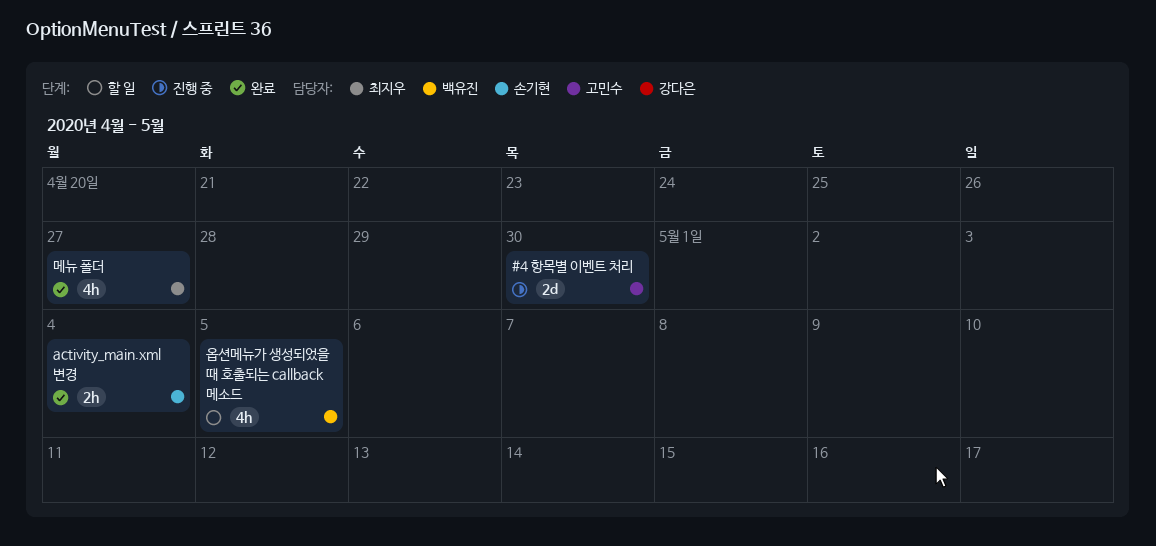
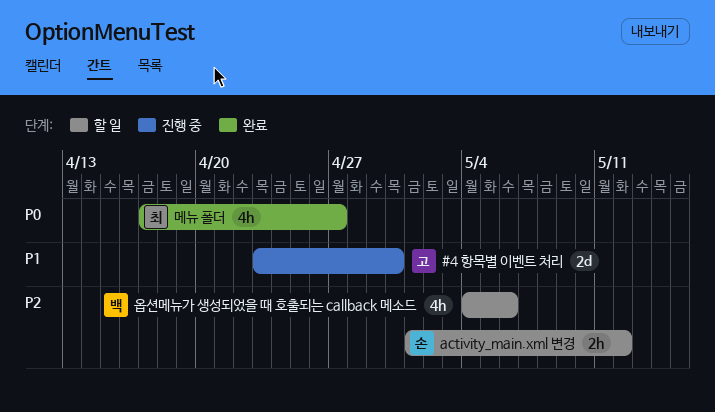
activity_main.xml 변경, status: 완료 -> 할 일
activity_main.xml 변경, due: May 4 -> May 12
옵션메뉴가 생성되었을 때 호출되는 callback 메소드, due: May 5 -> May 6

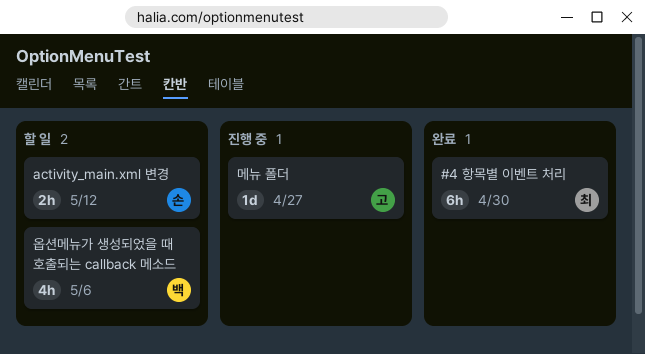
#4 항목별 이벤트 처리, status: 진행 중 -> 완료
#4 항목별 이벤트 처리, owner: 고 -> 최
#4 항목별 이벤트 처리, estimate: 2d -> 6h
메뉴 폴더, status: 완료 -> 진행 중
메뉴 폴더, owner: 최 -> 고
메뉴 폴더, estimate: 4h -> 1d

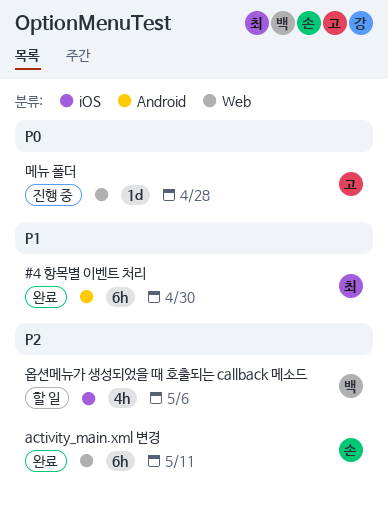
activity_main.xml 변경, status: 할 일 -> 완료
activity_main.xml 변경, estimate: 2h -> 6h
activity_main.xml 변경, due: May 12 -> May 11
메뉴 폴더, due: Apr 27 -> Apr 28

